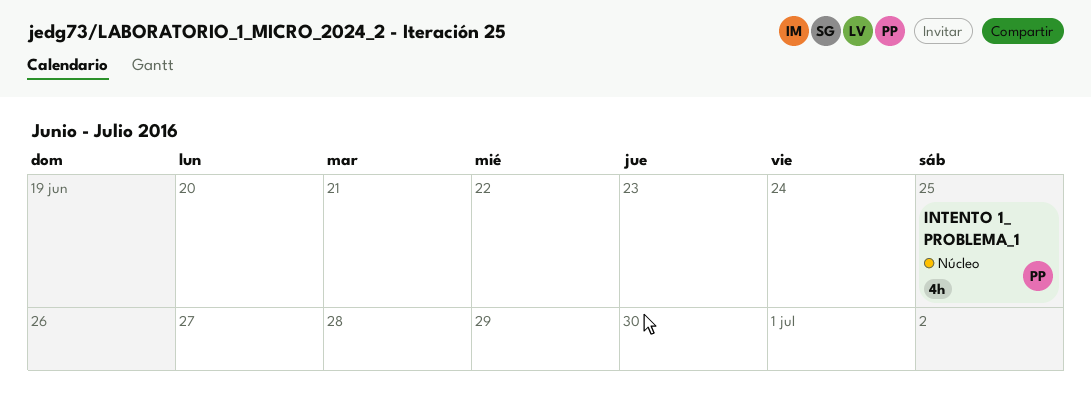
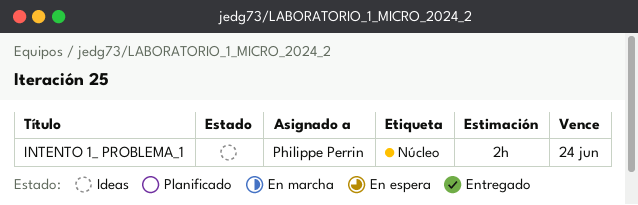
INTENTO 1_ PROBLEMA_1, estimate: 4h -> 2h
INTENTO 1_ PROBLEMA_1, due: Jun 25 -> Jun 24

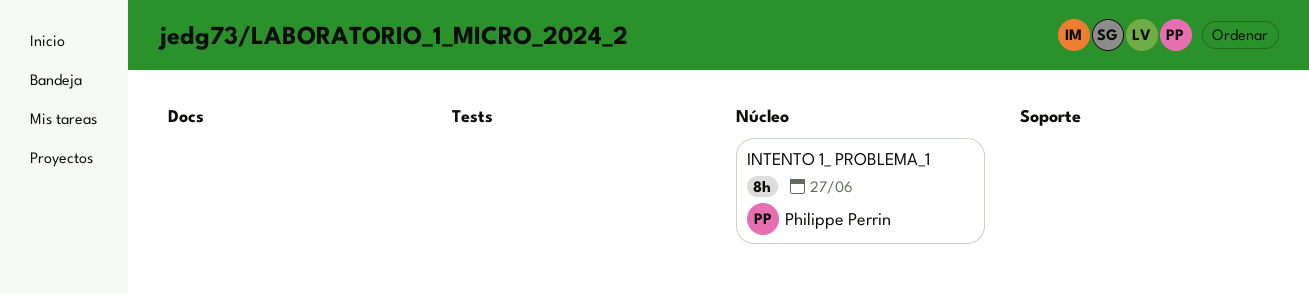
INTENTO 1_ PROBLEMA_1, estimate: 2h -> 8h
INTENTO 1_ PROBLEMA_1, due: Jun 24 -> Jun 27

